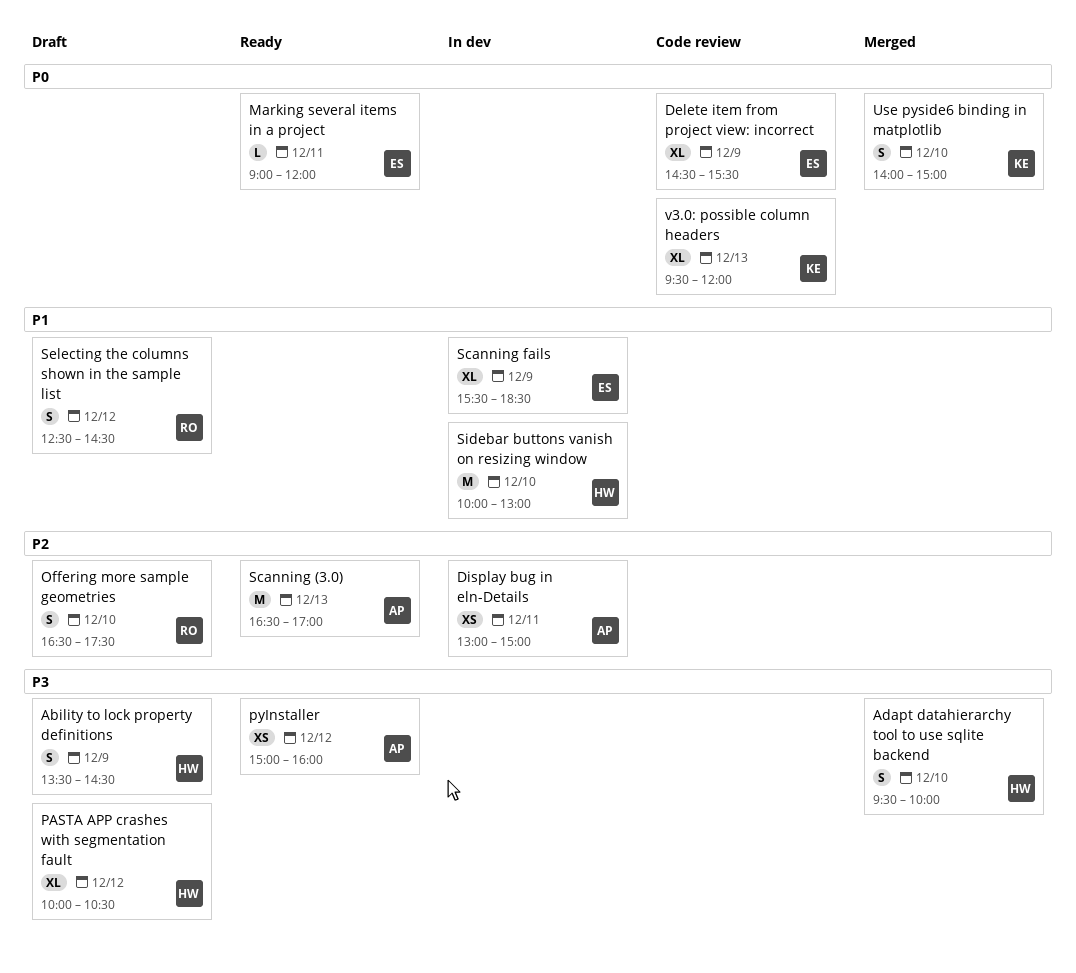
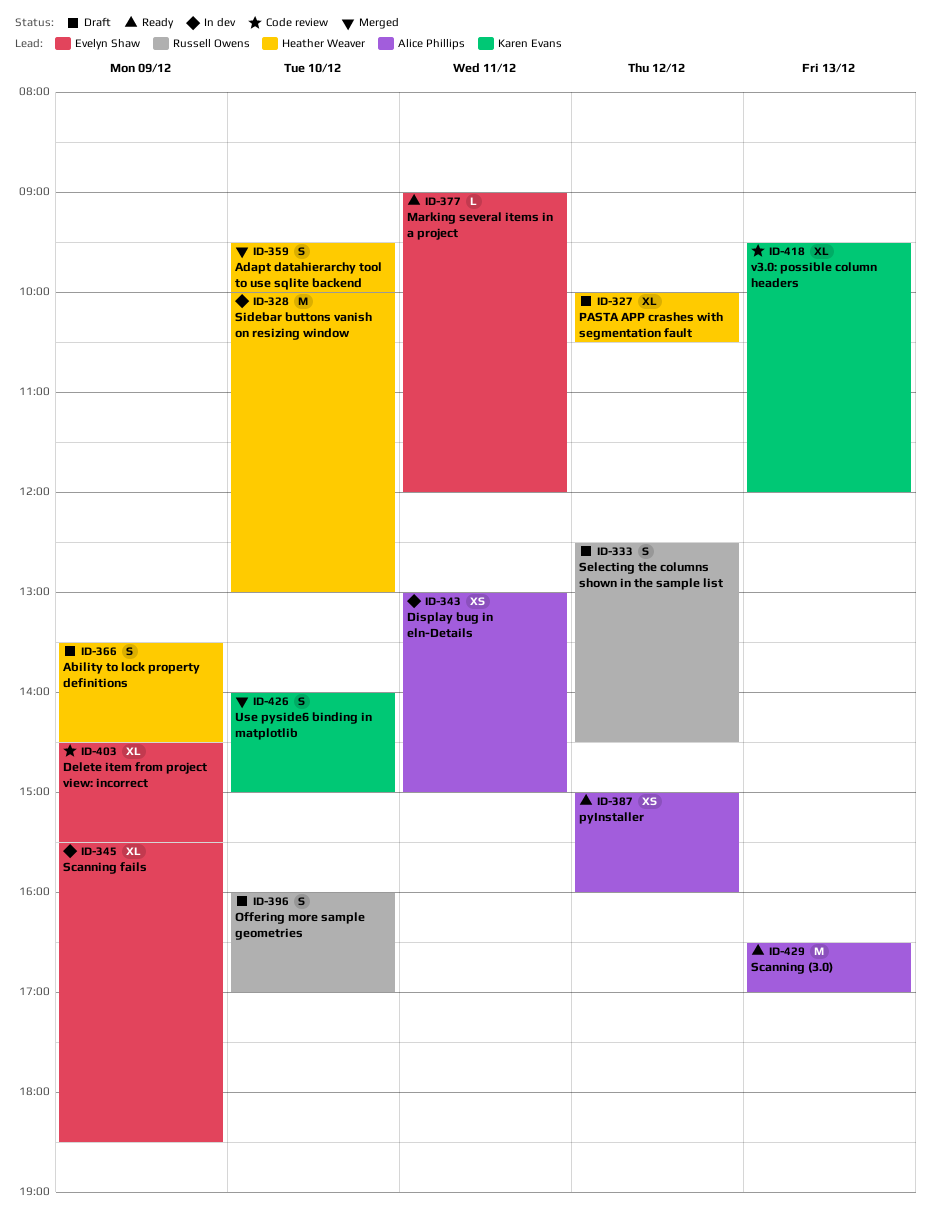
Offering more sample geometries, begins: 16:30 -> 16:00
Offering more sample geometries, ends: 17:30 -> 17:00

